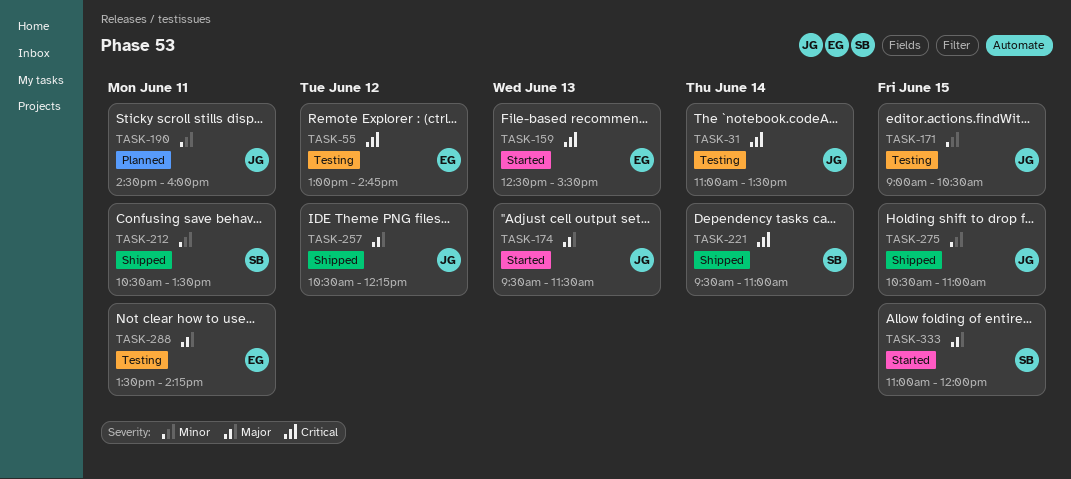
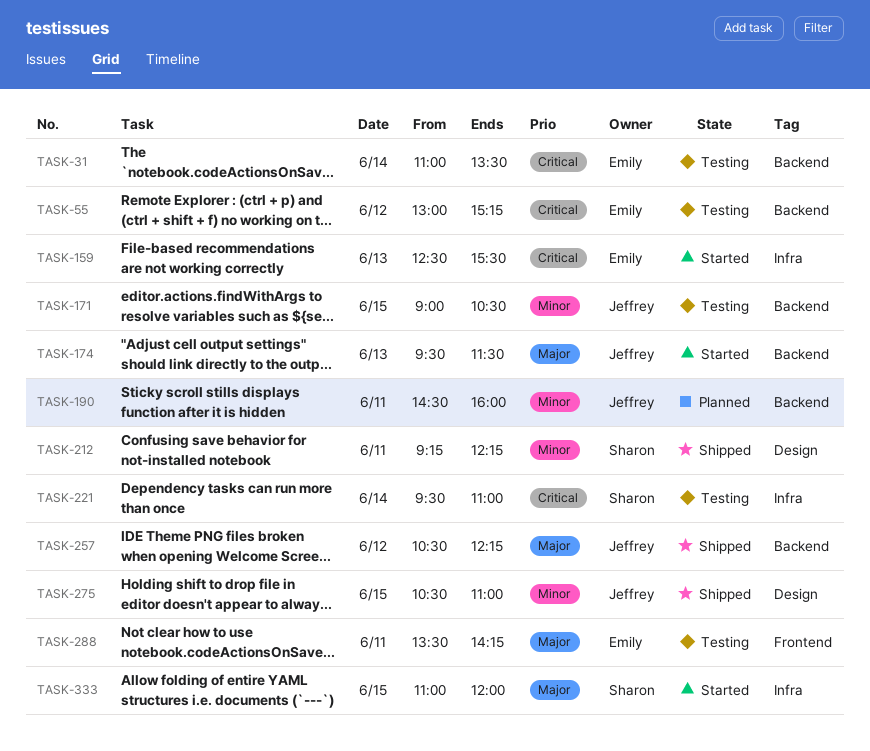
TASK-31, owner: Jeffrey -> Emily
TASK-55, ends: 14:45 -> 15:15
TASK-212, begins: 10:30 -> 09:15
TASK-212, ends: 13:30 -> 12:15
TASK-221, status: Shipped -> Testing

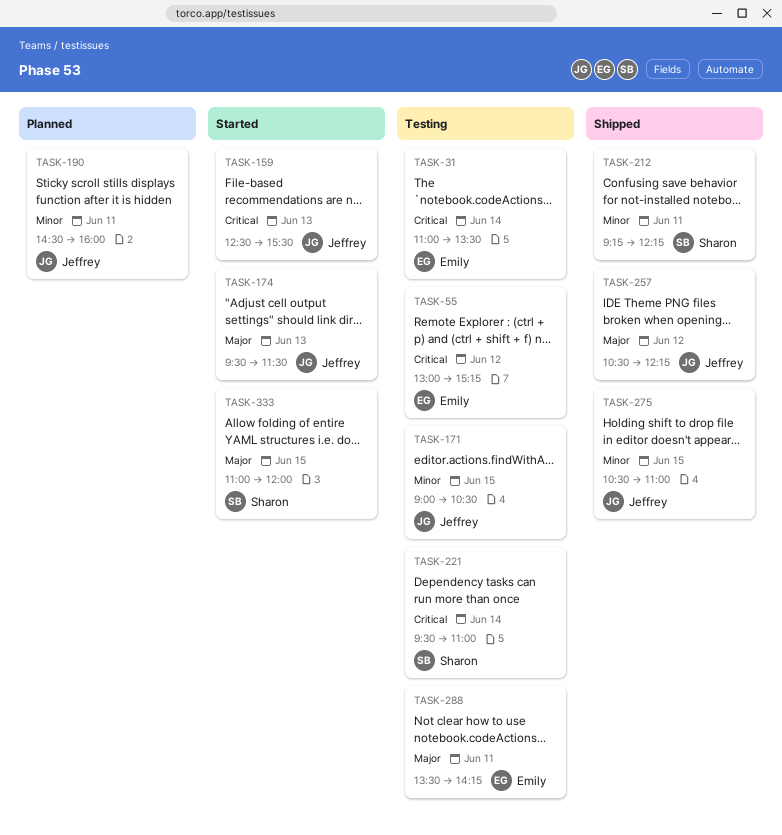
TASK-159, owner: Emily -> Jeffrey

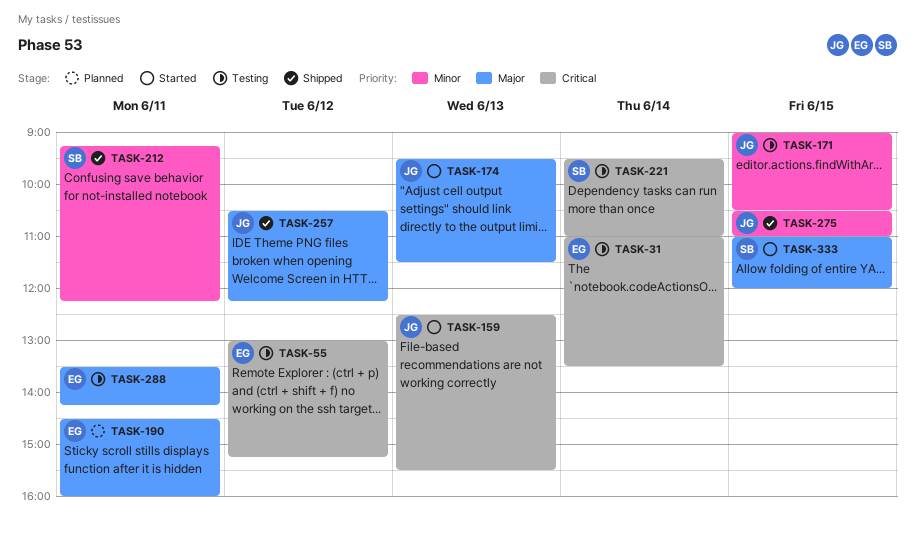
TASK-190, owner: Jeffrey -> Emily
TASK-190, priority: Minor -> Major

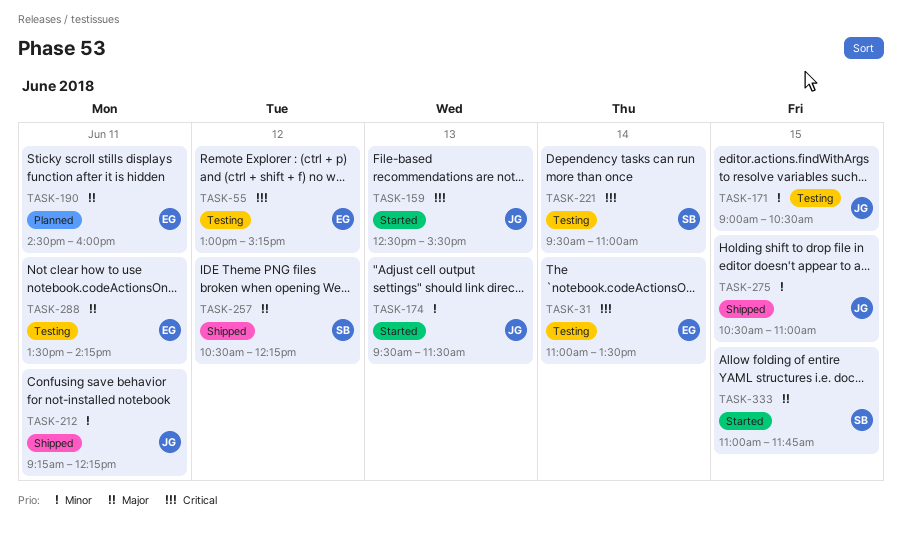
TASK-174, priority: Major -> Minor
TASK-212, owner: SB -> JG
TASK-257, owner: JG -> SB
TASK-333, ends: 12:00 -> 11:45

